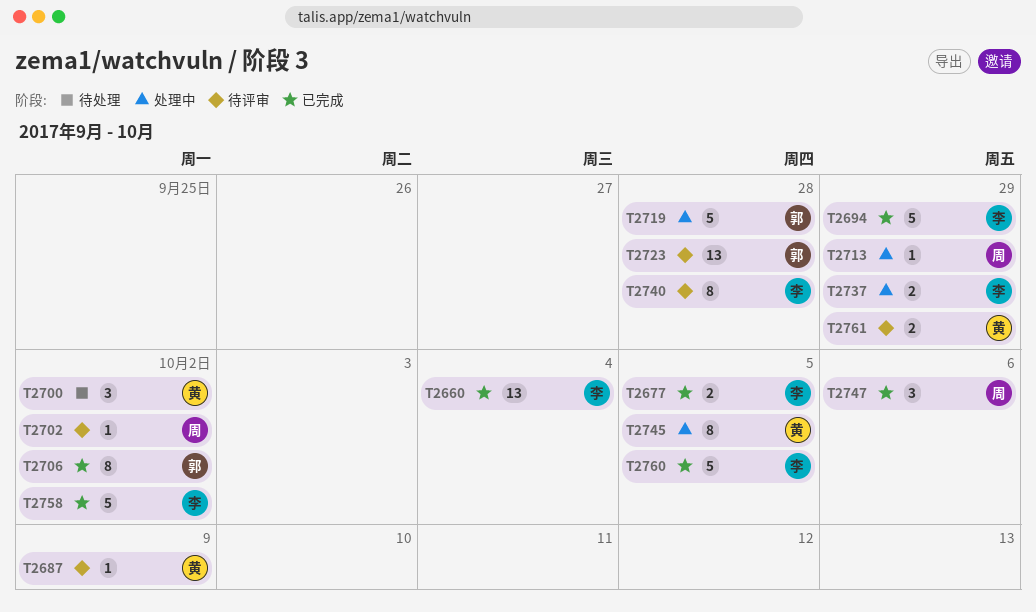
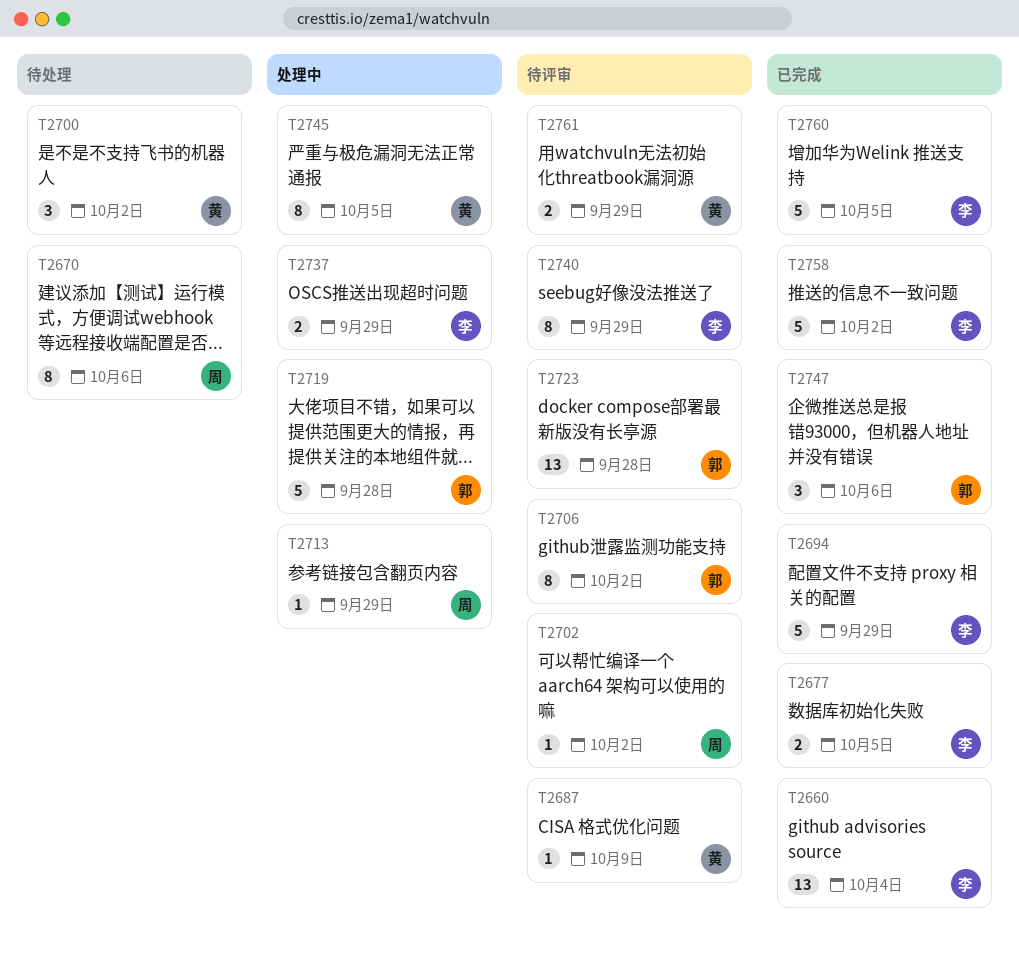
T2670: none -> present
T2706, status: 已完成 -> 待评审
T2740, due: Sep 28 -> Sep 29
T2747, owner: 周 -> 郭

